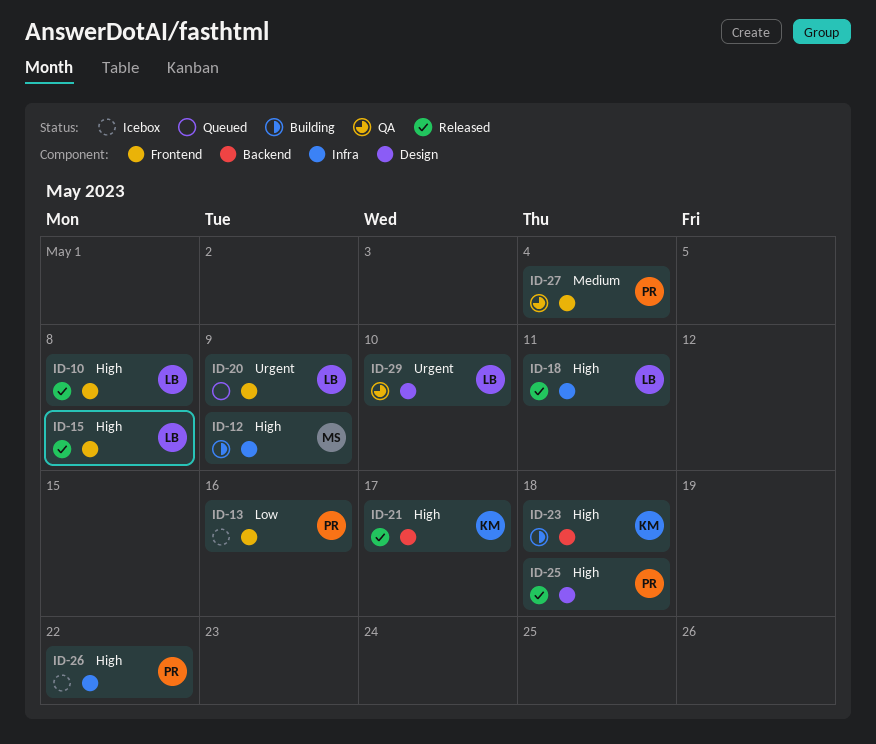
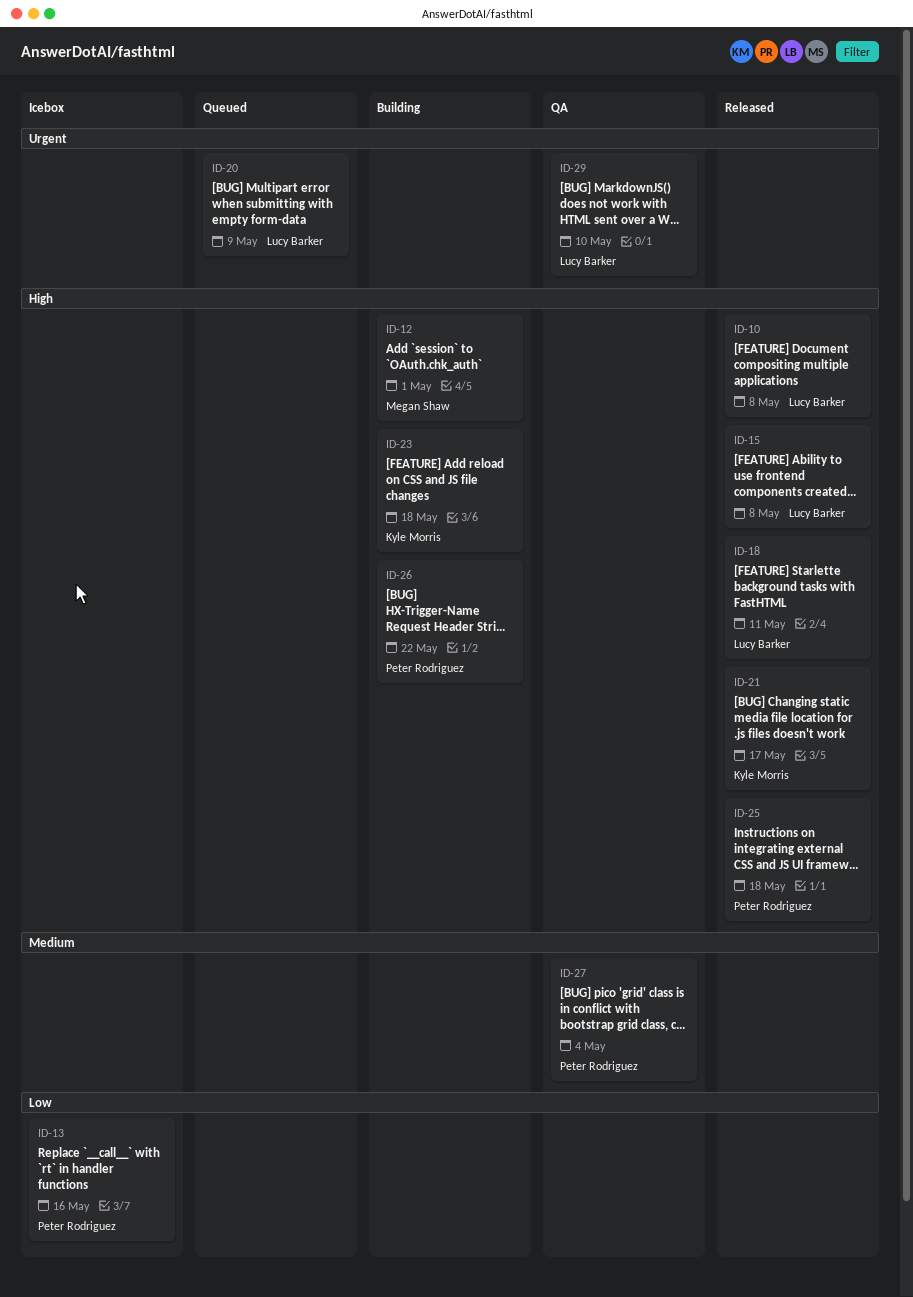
ID-12, due: May 9 -> May 1
ID-26, status: Icebox -> Building

